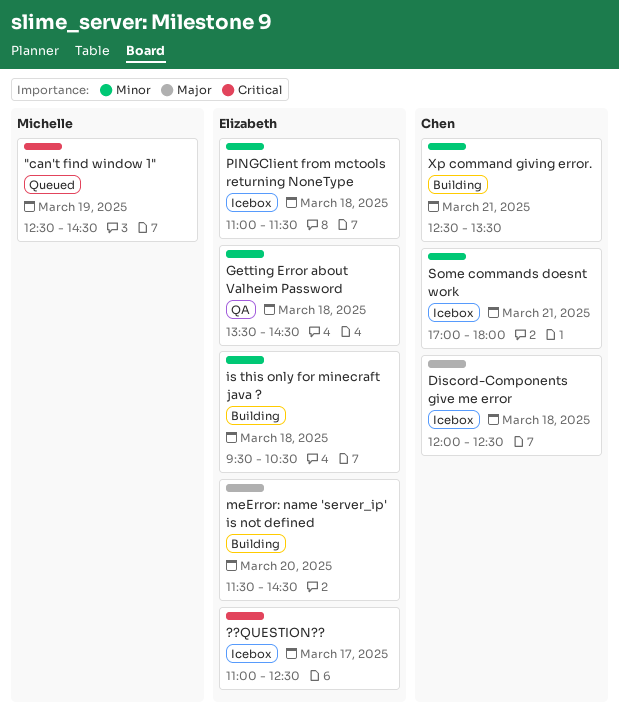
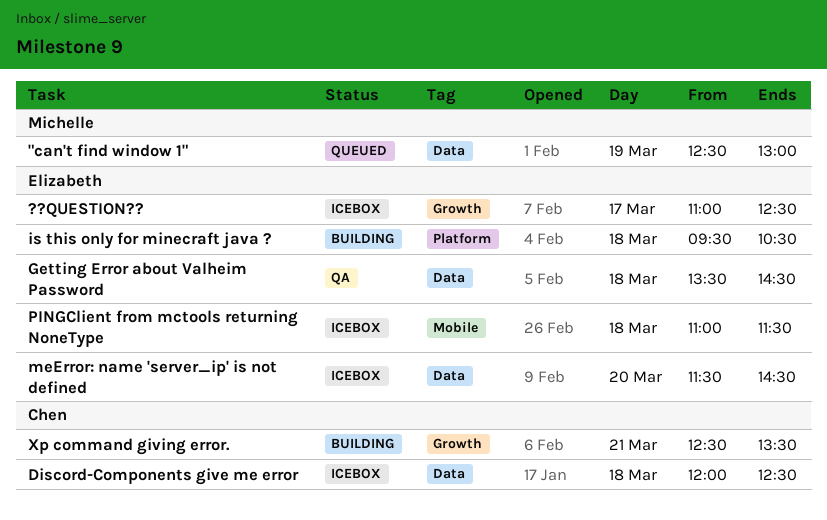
"can't find window 1", ends: 14:30 -> 13:00
meError: name 'server_ip' is not defined, status: Building -> Icebox
Some commands doesnt work: present -> none

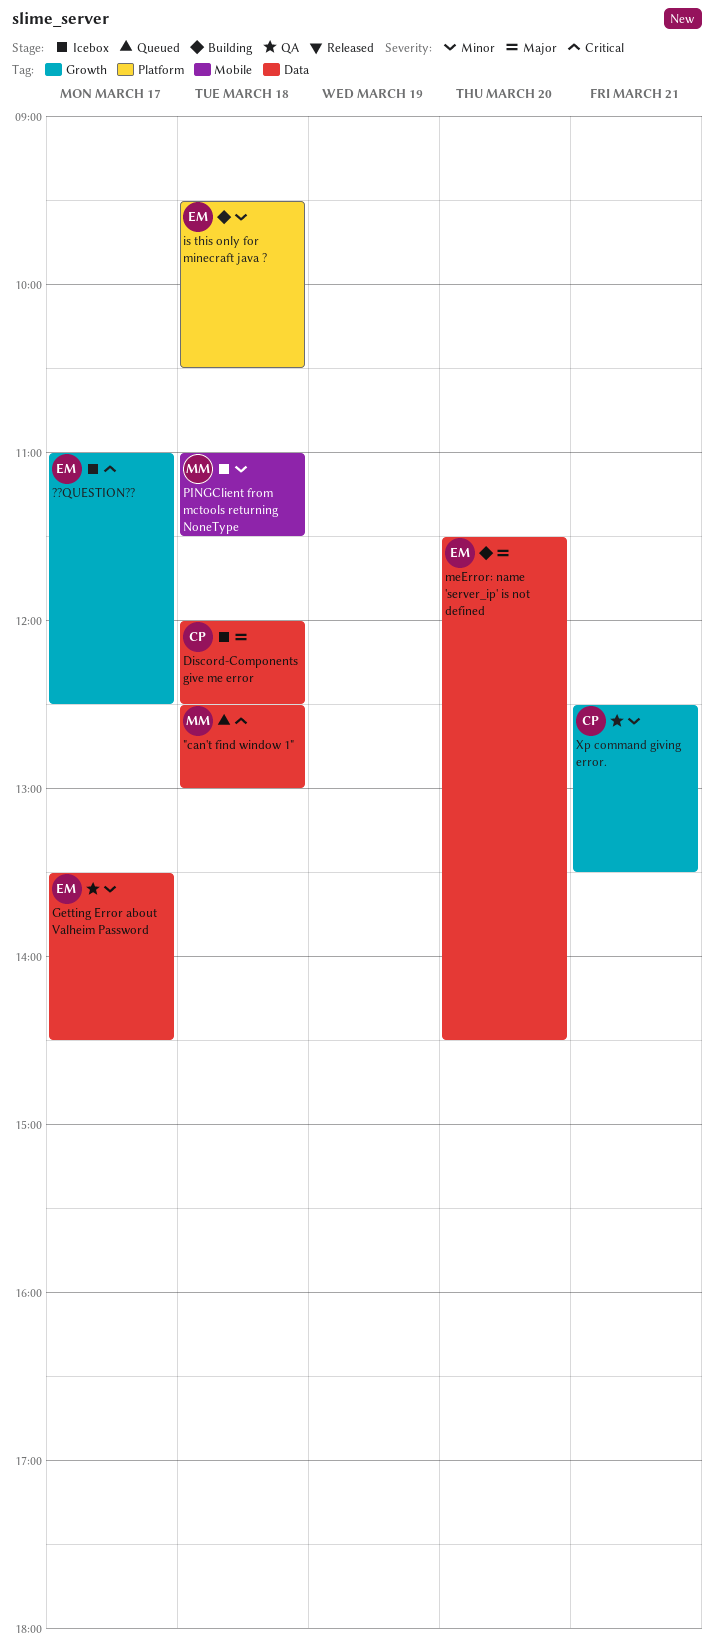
"can't find window 1", day: Mar 19 -> Mar 18
Getting Error about Valheim Password, day: Mar 18 -> Mar 17
meError: name 'server_ip' is not defined, status: Icebox -> Building
PINGClient from mctools returning NoneType, owner: Elizabeth -> Michelle
Xp command giving error., status: Building -> QA

